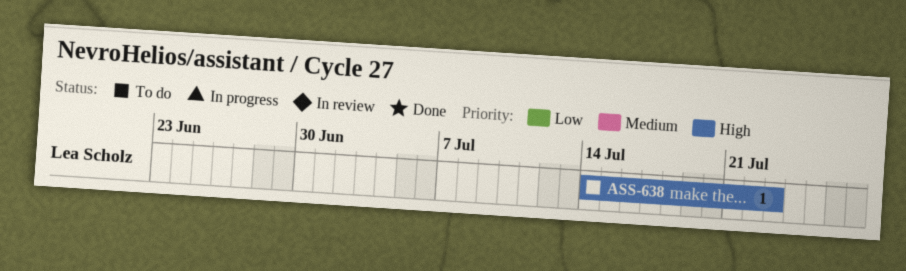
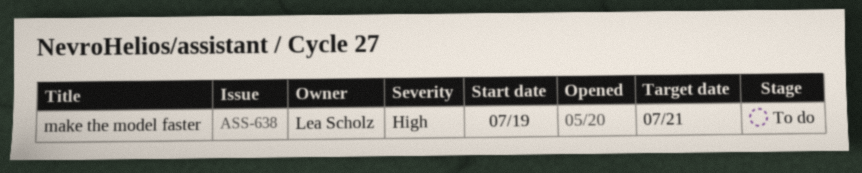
ASS-638, start: Jul 14 -> Jul 19
ASS-638, due: Jul 23 -> Jul 21

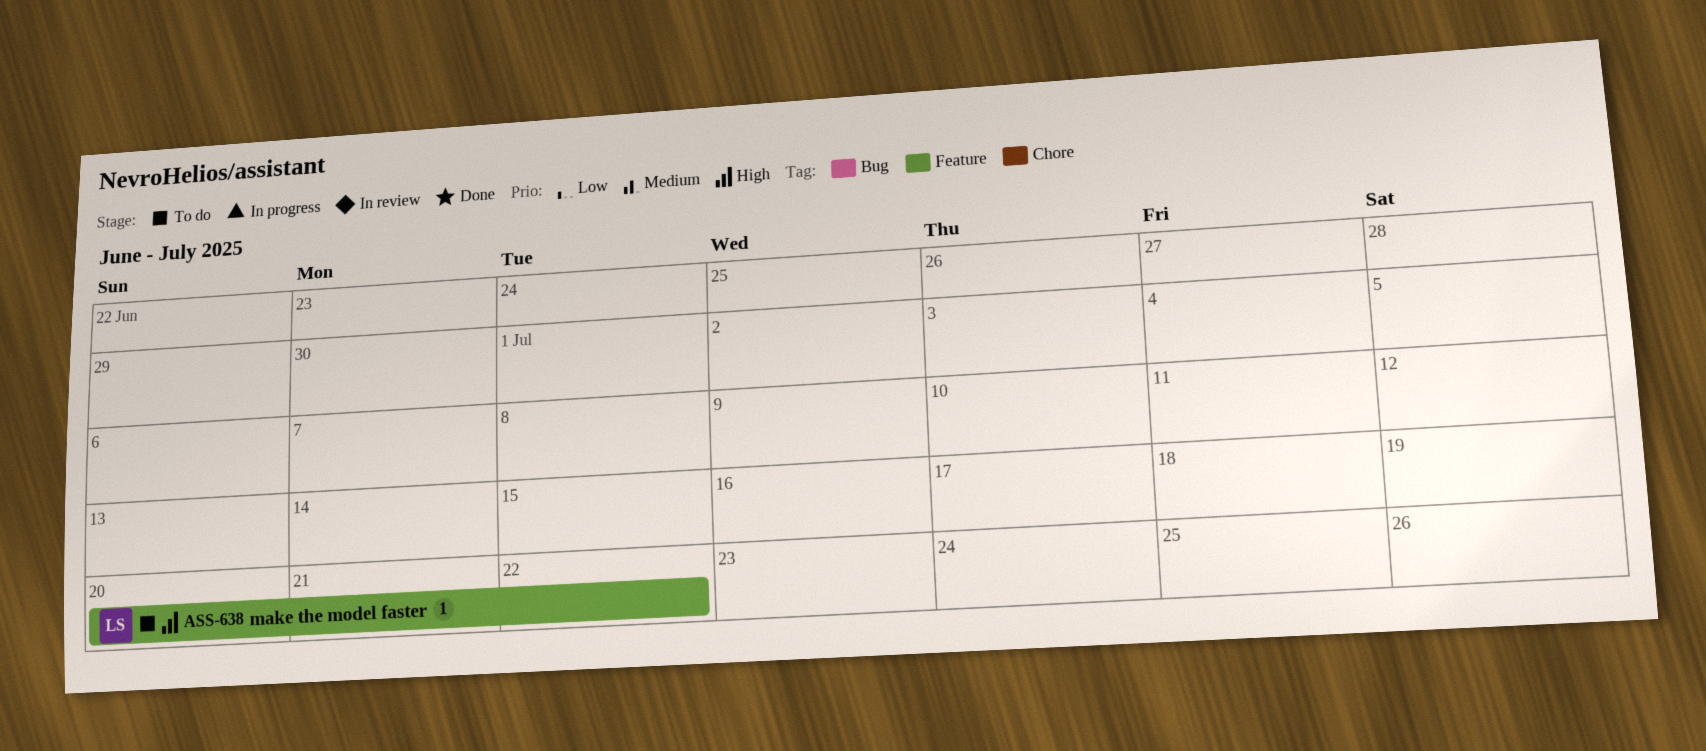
ASS-638, start: Jul 19 -> Jul 20
ASS-638, due: Jul 21 -> Jul 22

